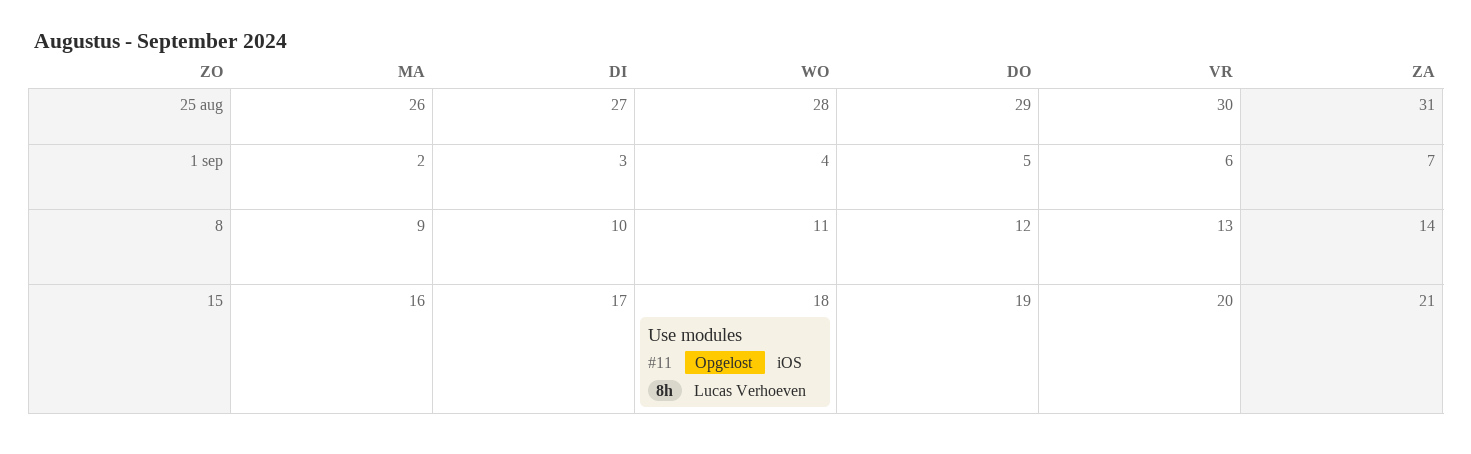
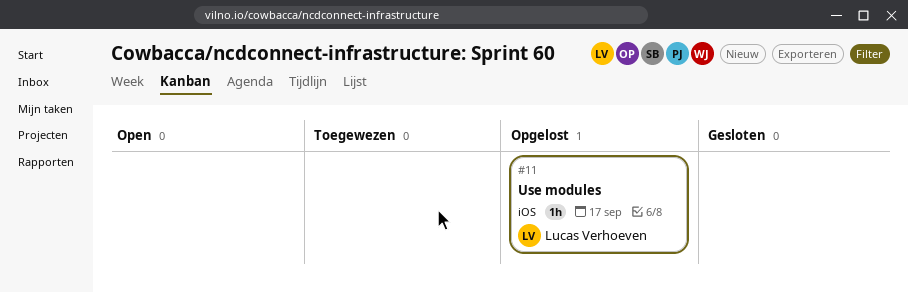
#11, estimate: 8h -> 1h
#11, due: Sep 18 -> Sep 17

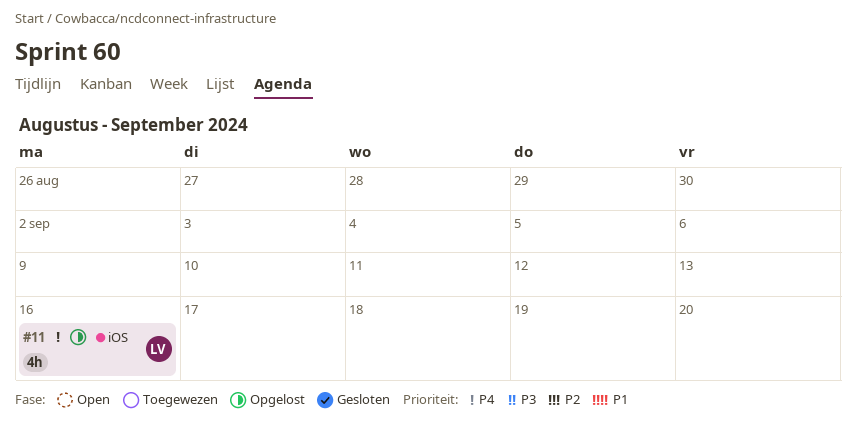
#11, estimate: 1h -> 4h
#11, due: Sep 17 -> Sep 16

